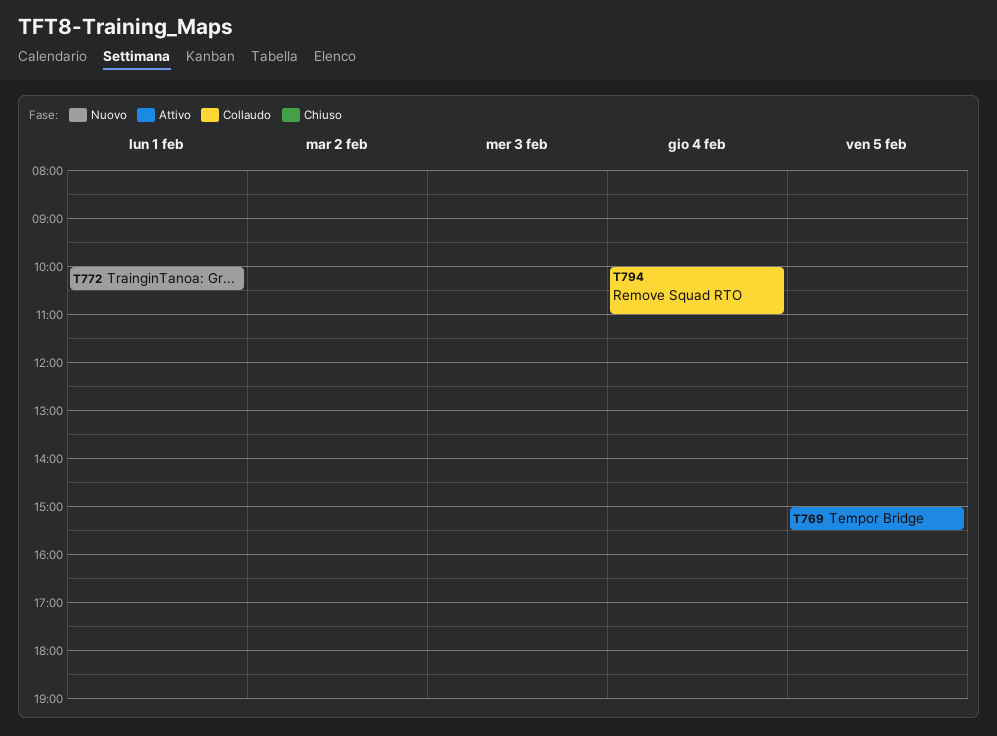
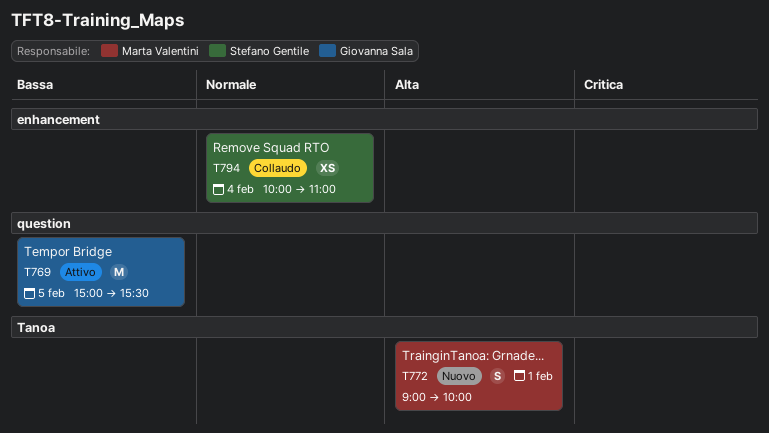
T772, begins: 10:00 -> 09:00
T772, ends: 10:30 -> 10:00

